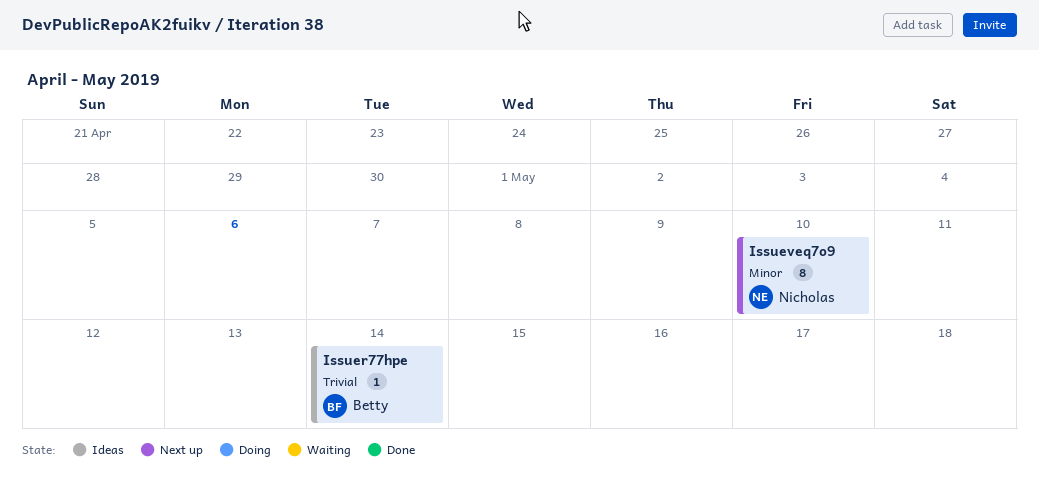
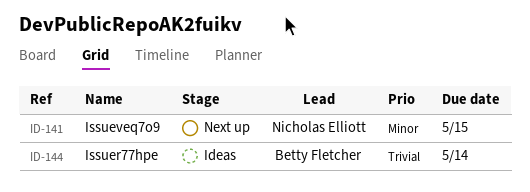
Issueveq7o9, due: May 10 -> May 15

